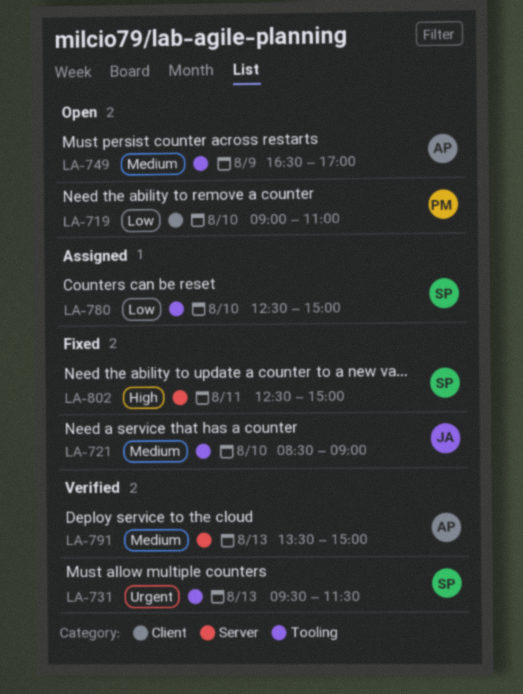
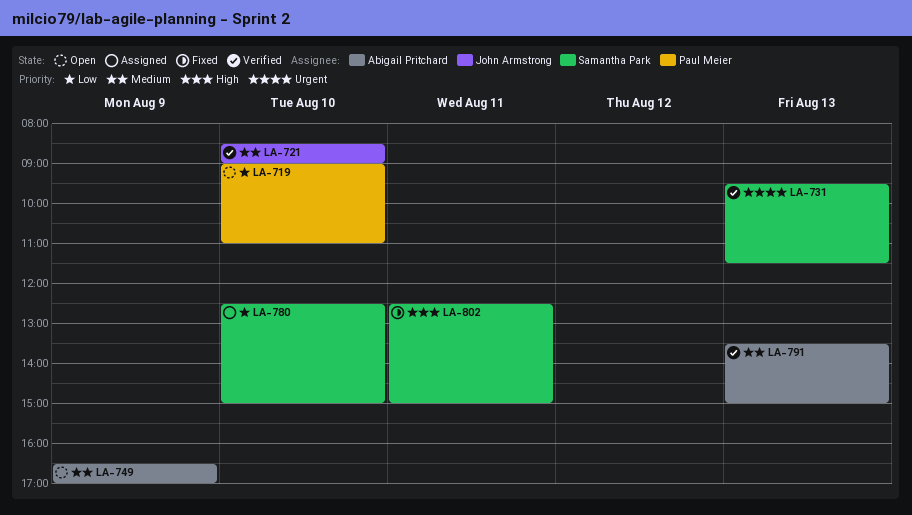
LA-721, status: Fixed -> Verified

